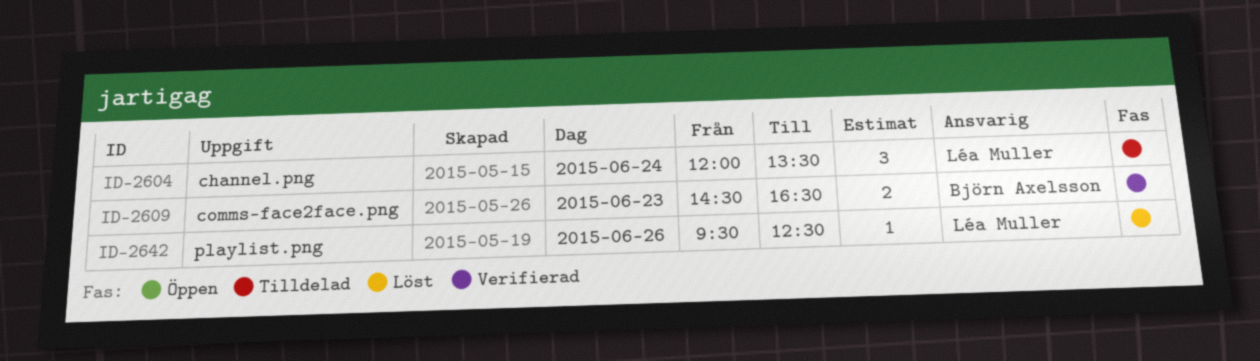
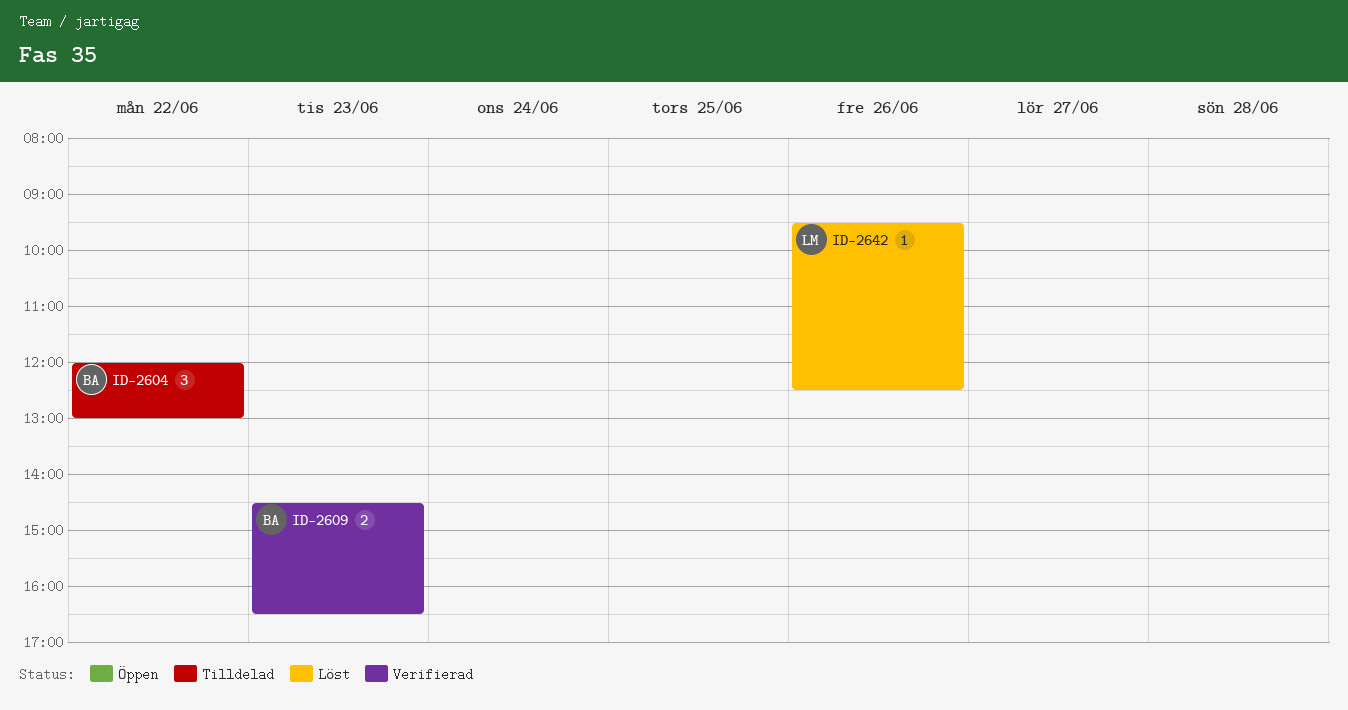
ID-2604, owner: Léa Muller -> Björn Axelsson
ID-2604, day: Jun 24 -> Jun 22
ID-2604, ends: 13:30 -> 13:00

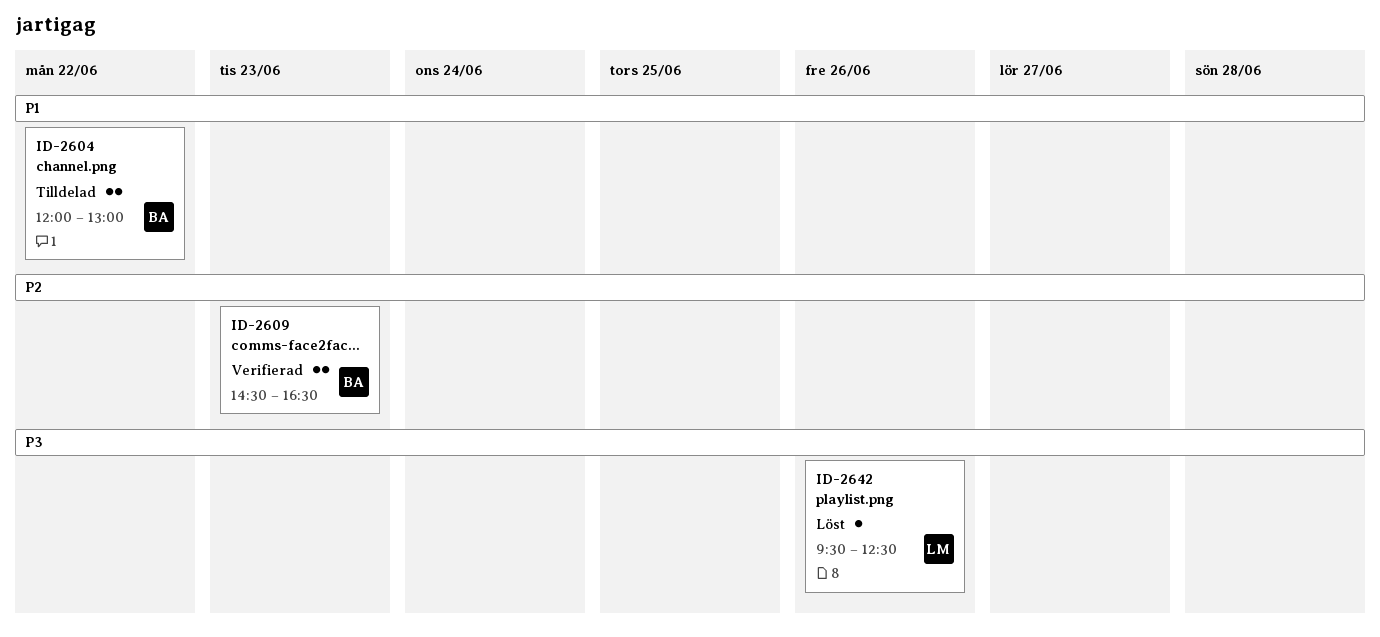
ID-2604, estimate: 3 -> 2

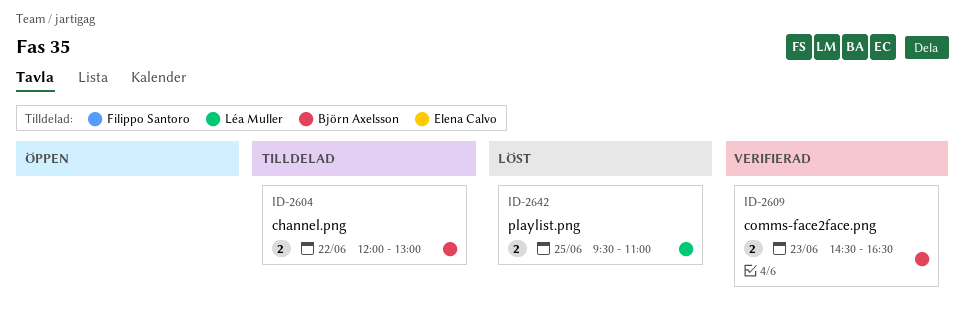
ID-2642, estimate: 1 -> 2
ID-2642, day: Jun 26 -> Jun 25
ID-2642, ends: 12:30 -> 11:00

